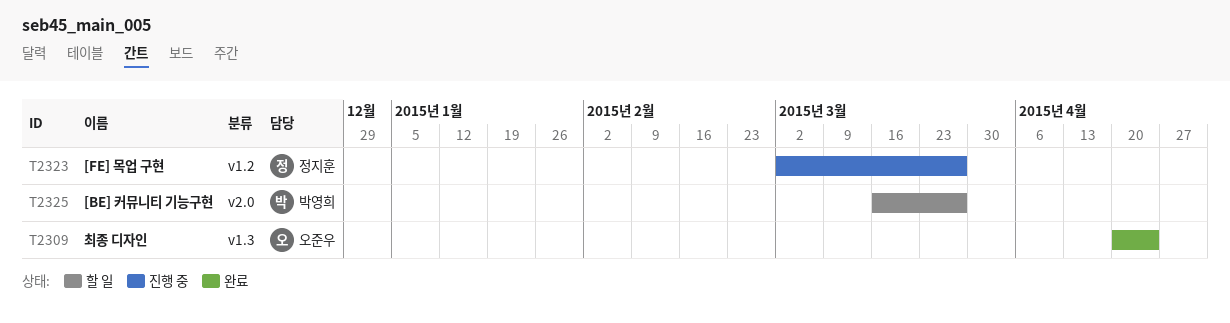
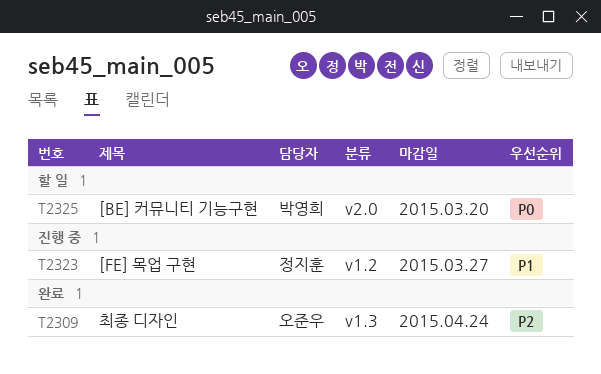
T2325, due: Mar 27 -> Mar 20

